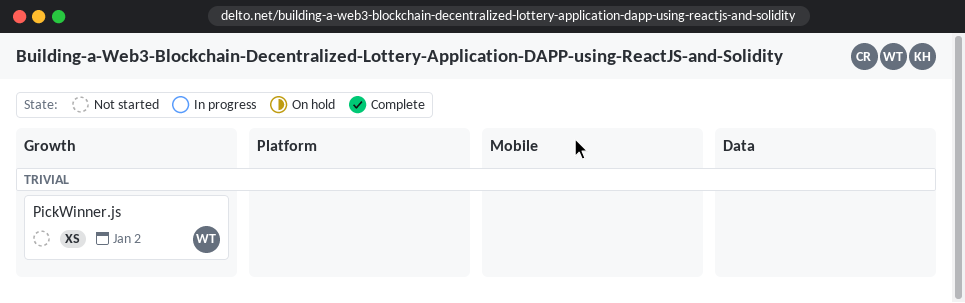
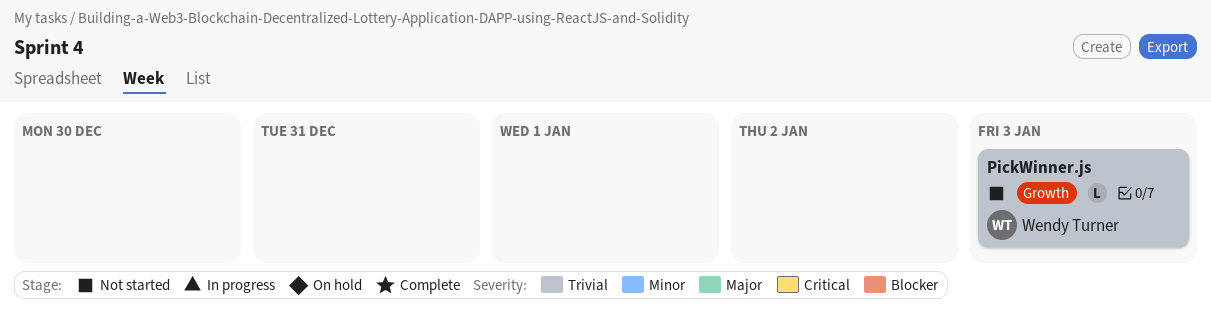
PickWinner.js, estimate: XS -> L
PickWinner.js, due: Jan 2 -> Jan 3

